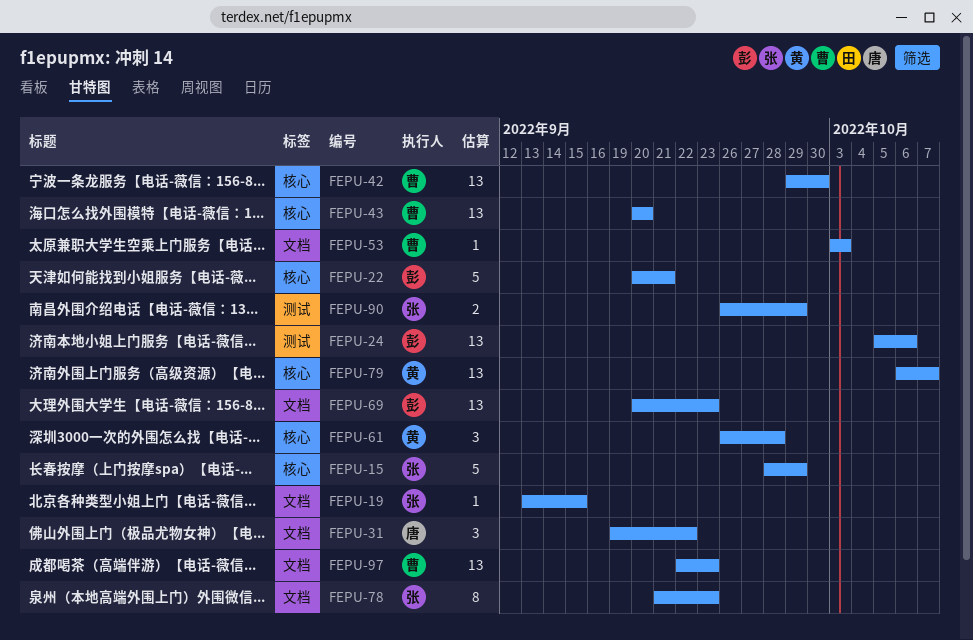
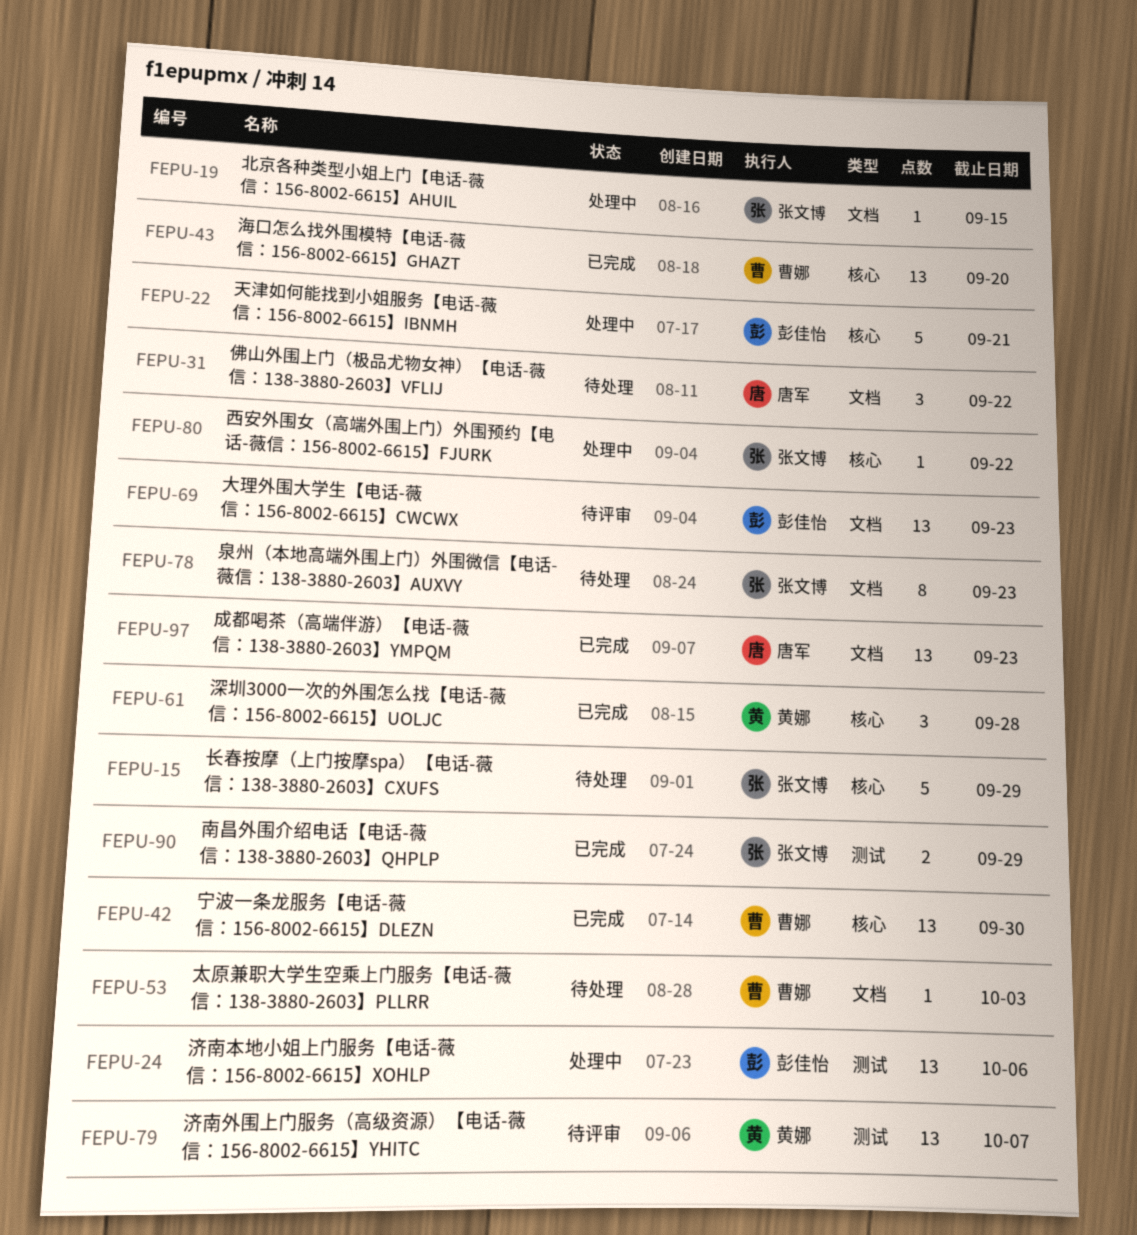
FEPU-79, label: 核心 -> 测试
FEPU-80: none -> present
FEPU-97, owner: 曹娜 -> 唐军

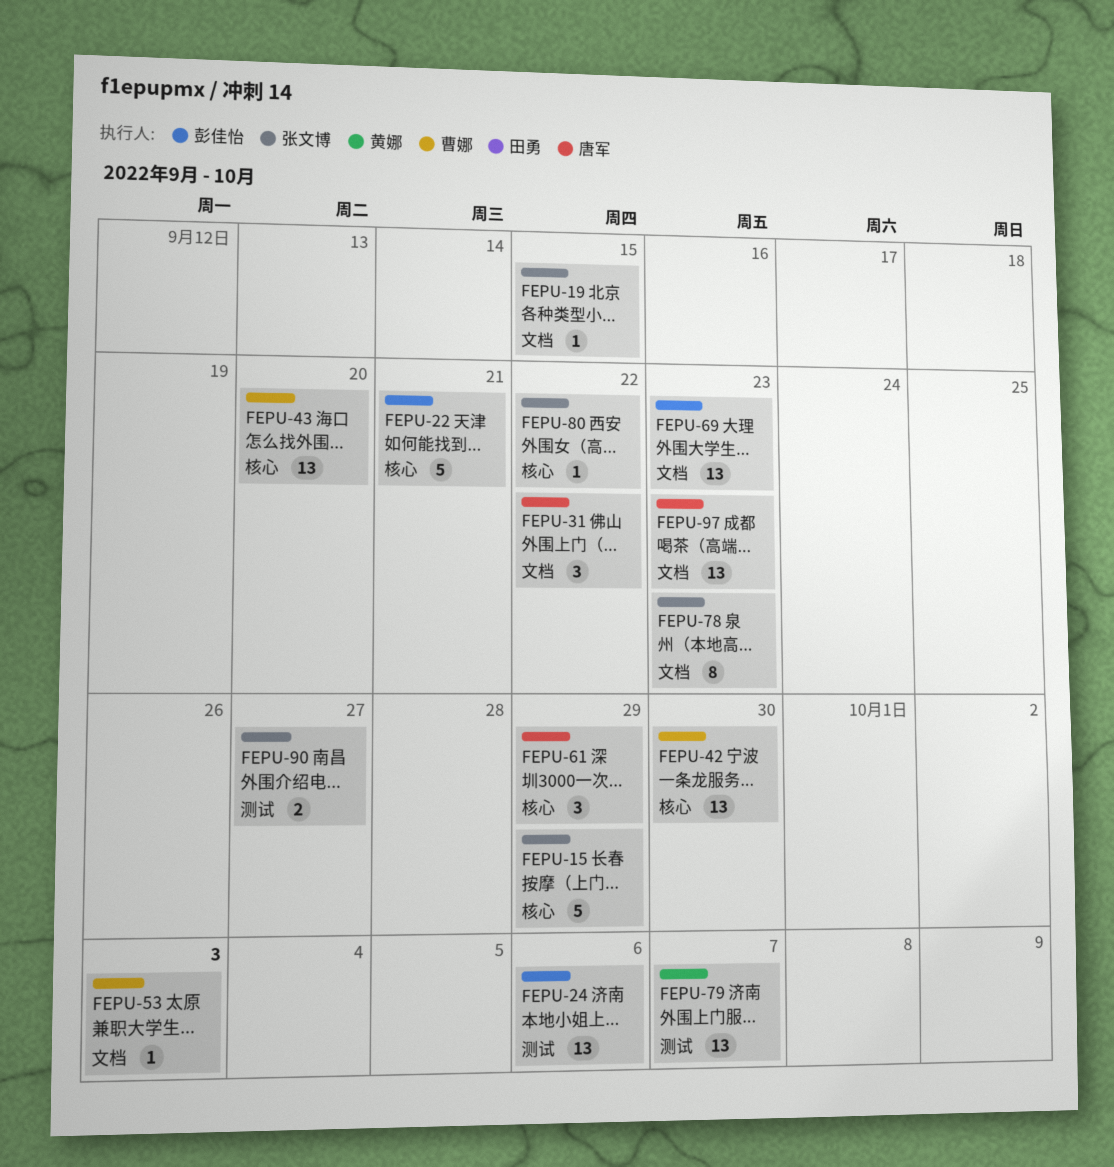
FEPU-61, owner: 黄娜 -> 唐军
FEPU-61, due: Sep 28 -> Sep 29
FEPU-90, due: Sep 29 -> Sep 27

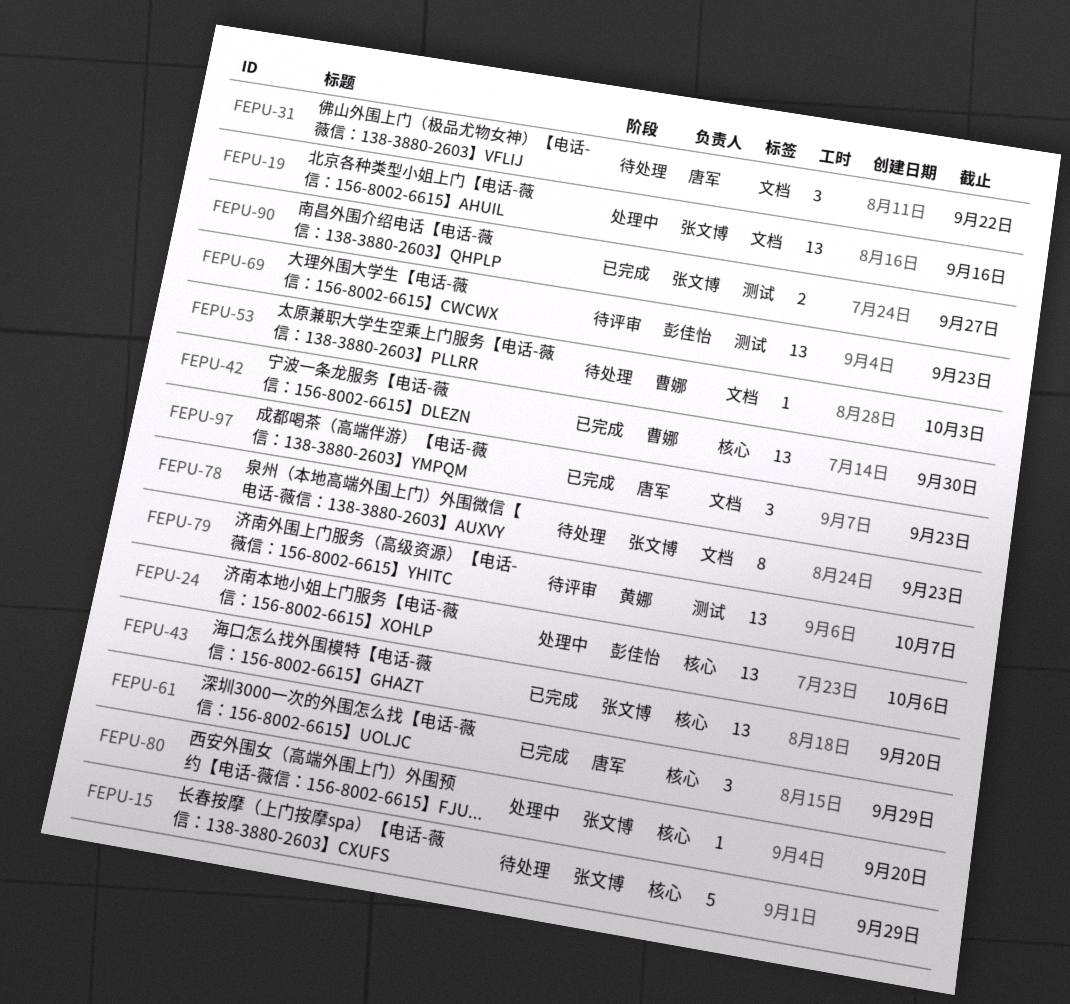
FEPU-19, estimate: 1 -> 13
FEPU-19, due: Sep 15 -> Sep 16
FEPU-22: present -> none
FEPU-24, label: 测试 -> 核心
FEPU-43, owner: 曹娜 -> 张文博
FEPU-69, label: 文档 -> 测试
FEPU-80, due: Sep 22 -> Sep 20
FEPU-97, estimate: 13 -> 3

